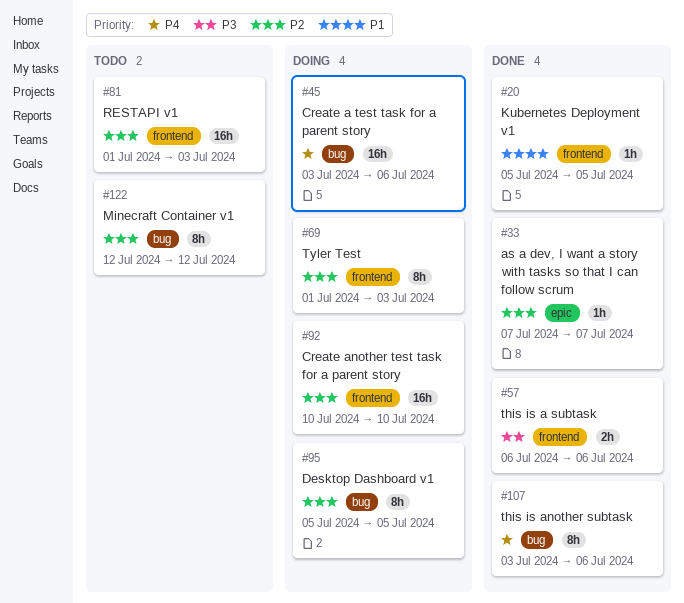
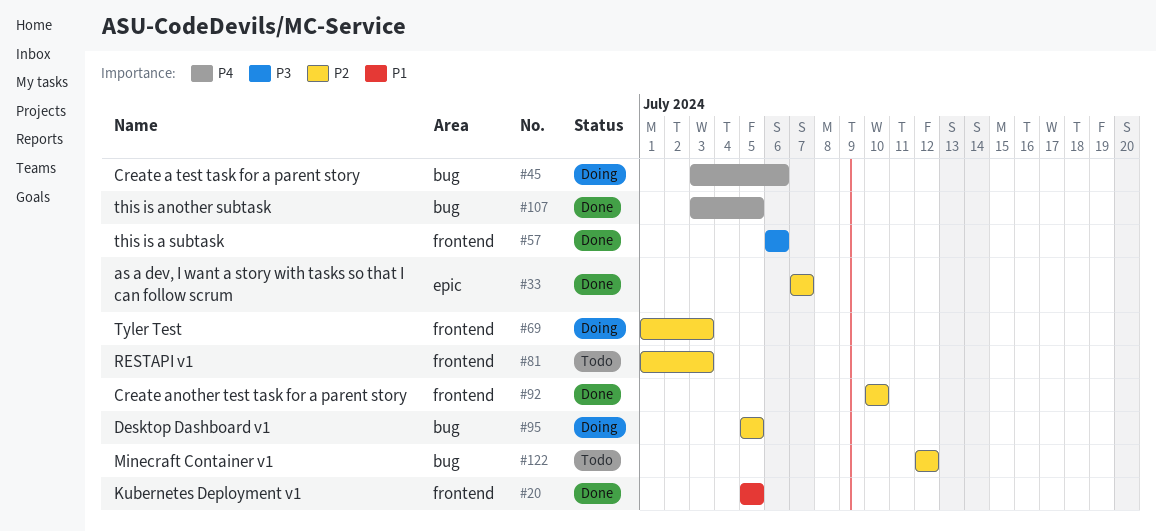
#92, status: Doing -> Done
#107, due: Jul 6 -> Jul 5

